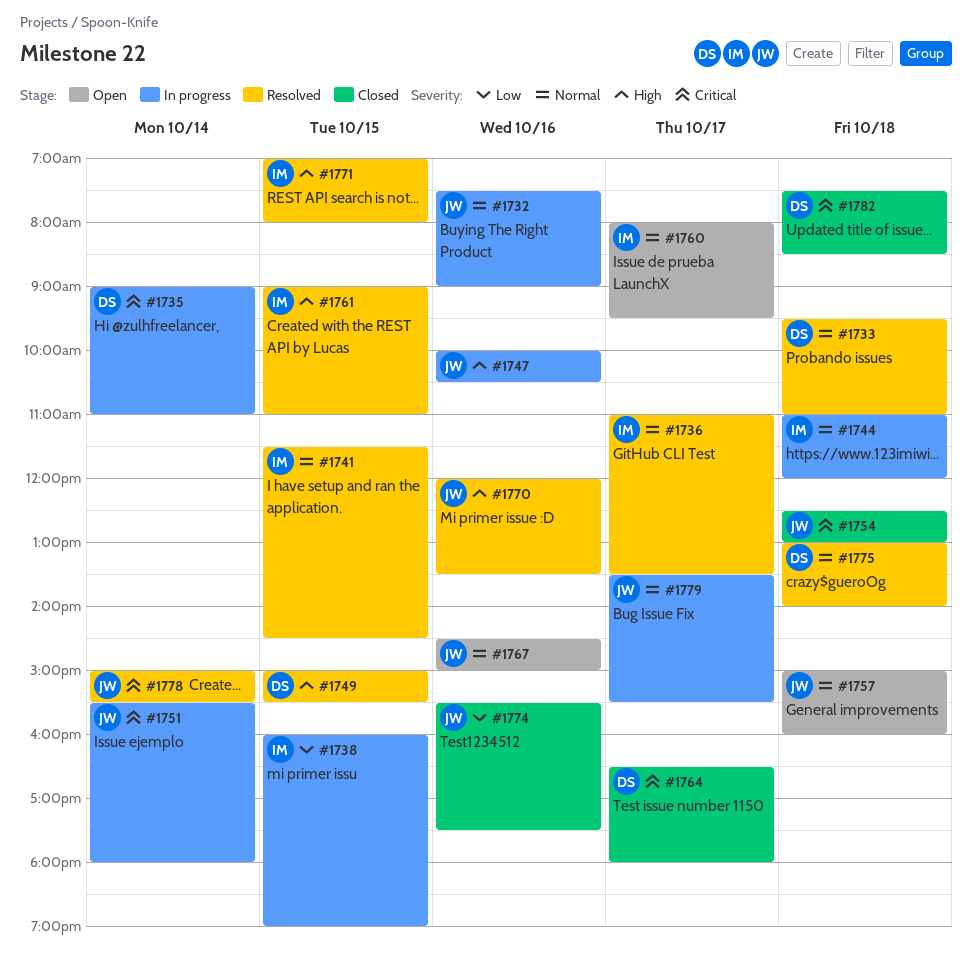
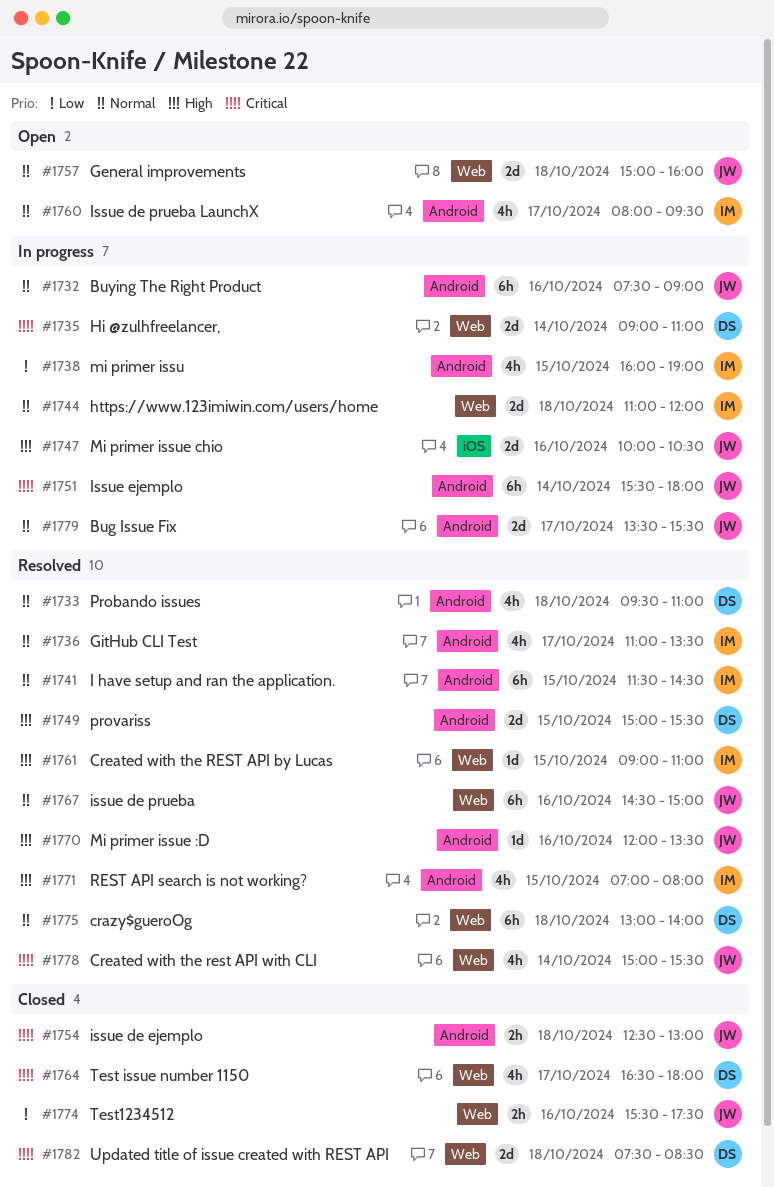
#1767, status: Open -> Resolved

